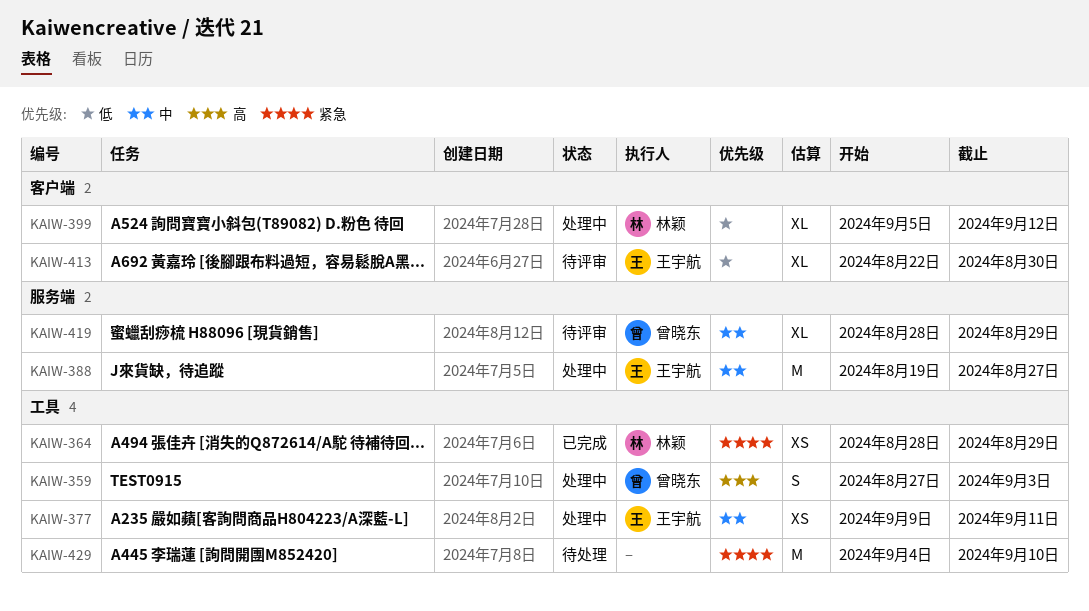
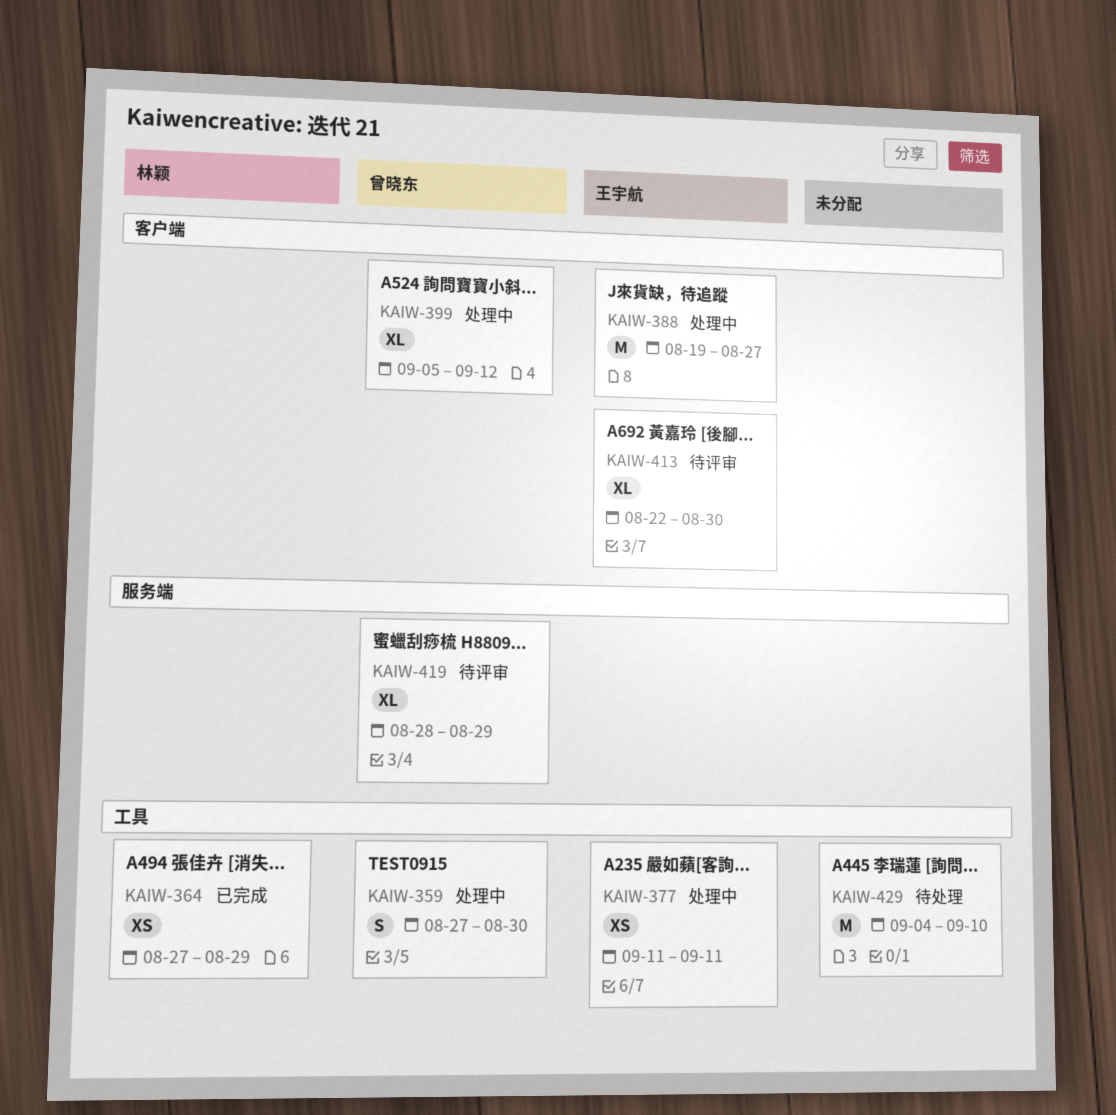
KAIW-359, due: Sep 3 -> Aug 30
KAIW-364, start: Aug 28 -> Aug 27
KAIW-377, start: Sep 9 -> Sep 11
KAIW-388, label: 服务端 -> 客户端
KAIW-399, owner: 林颖 -> 曾晓东

